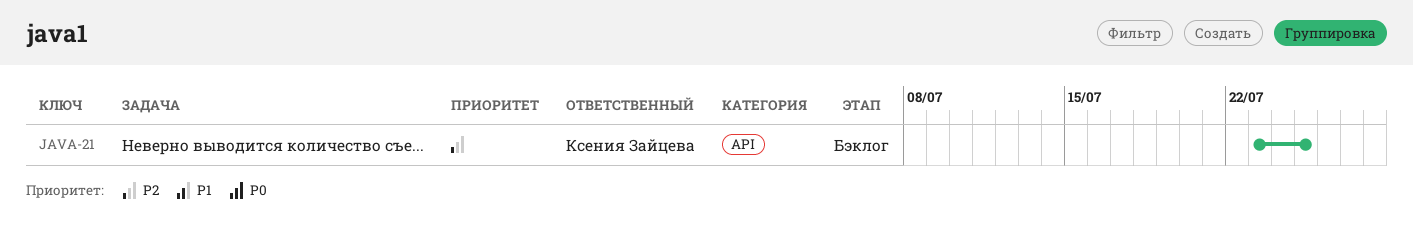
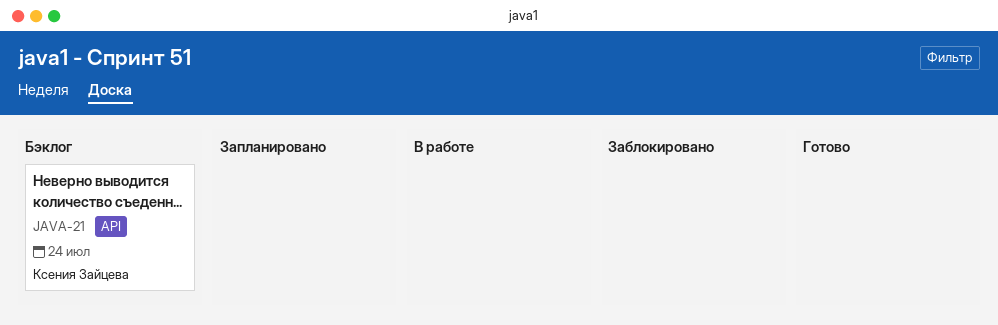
JAVA-21, due: Jul 25 -> Jul 24

